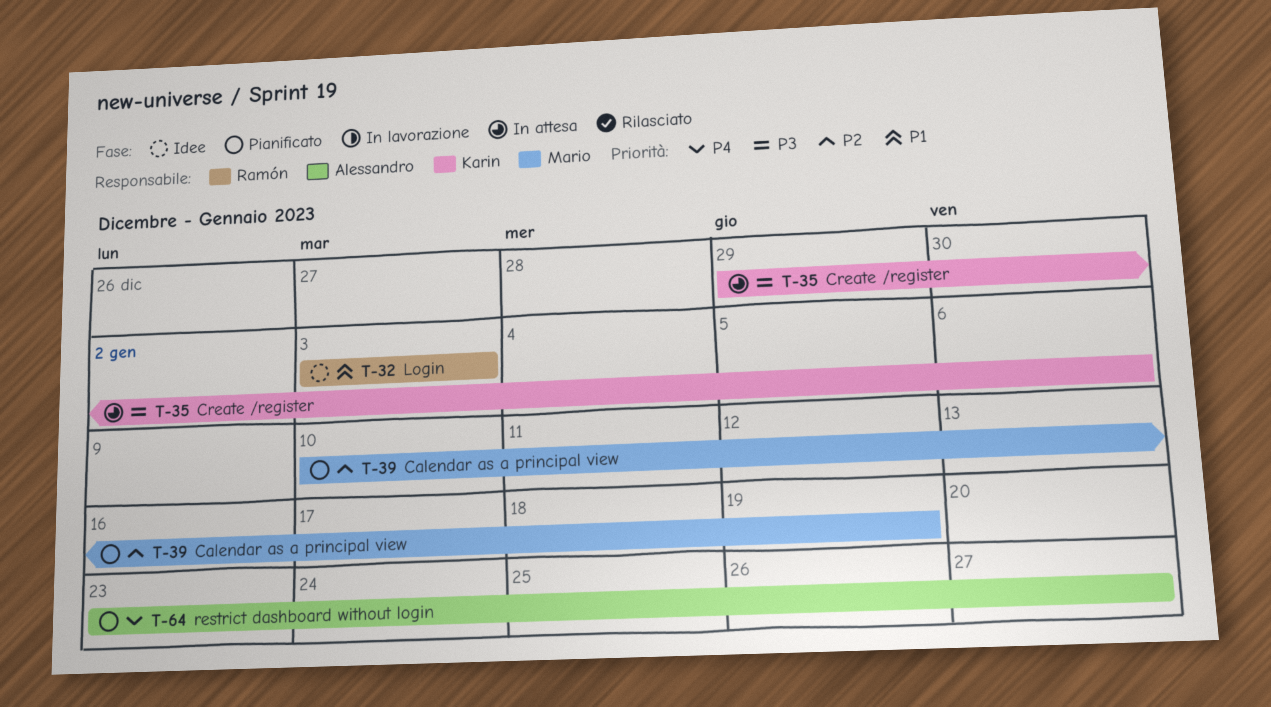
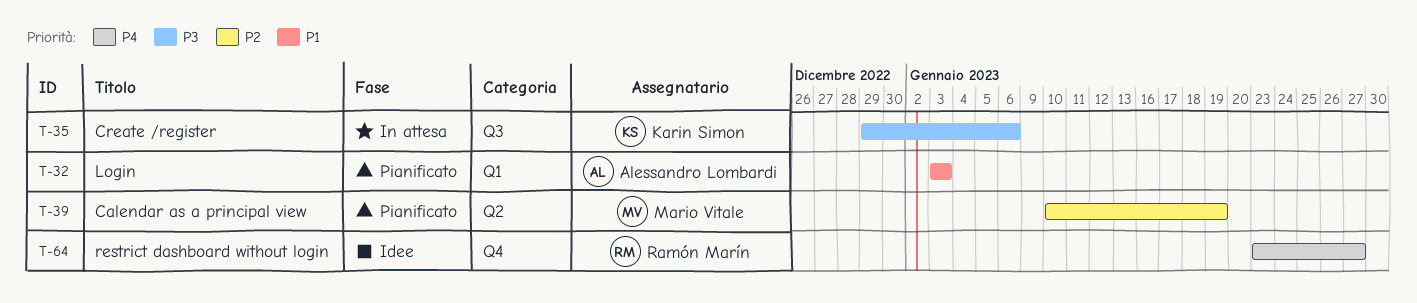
T-32, status: Idee -> Pianificato
T-32, owner: Ramón Marín -> Alessandro Lombardi
T-64, status: Pianificato -> Idee
T-64, owner: Alessandro Lombardi -> Ramón Marín

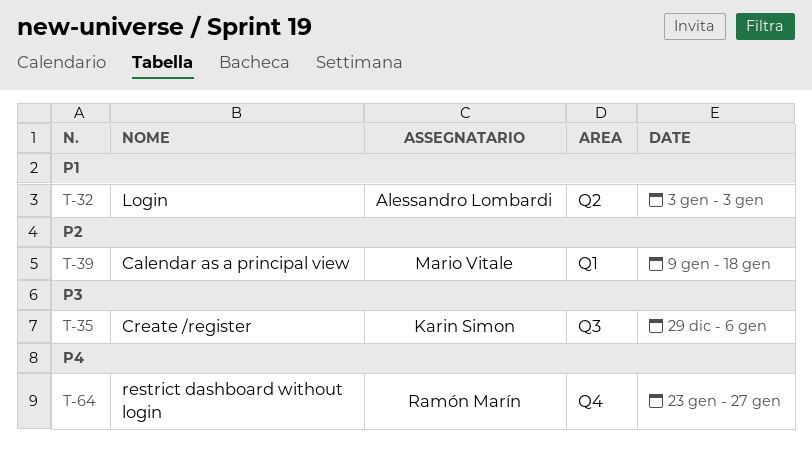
T-32, label: Q1 -> Q2
T-39, label: Q2 -> Q1
T-39, start: Jan 10 -> Jan 9
T-39, due: Jan 19 -> Jan 18

